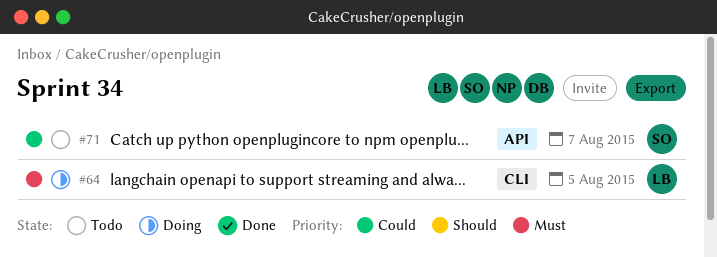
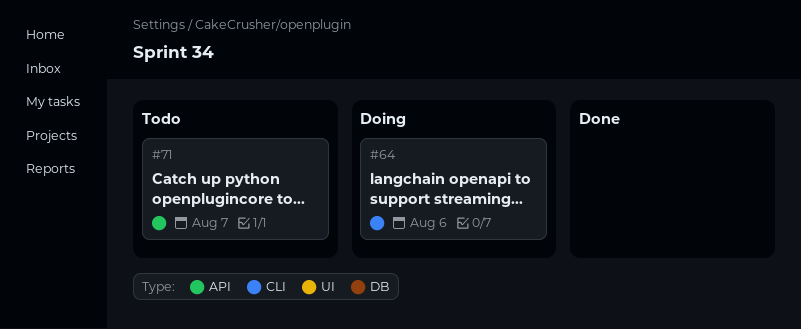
#64, due: Aug 5 -> Aug 6

